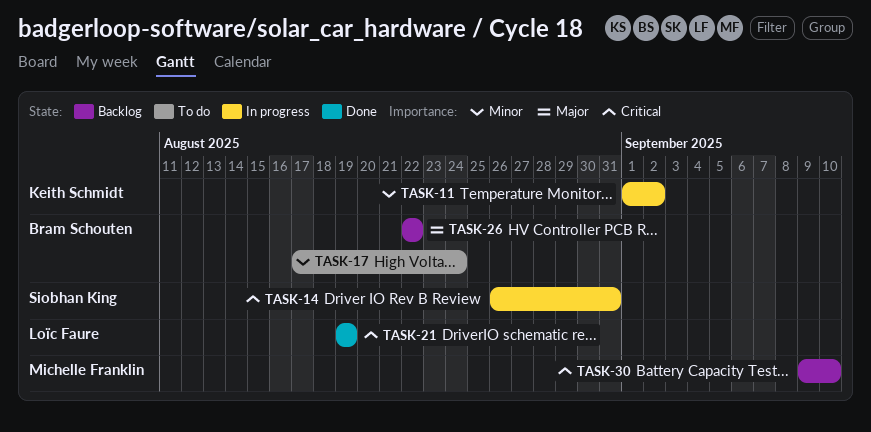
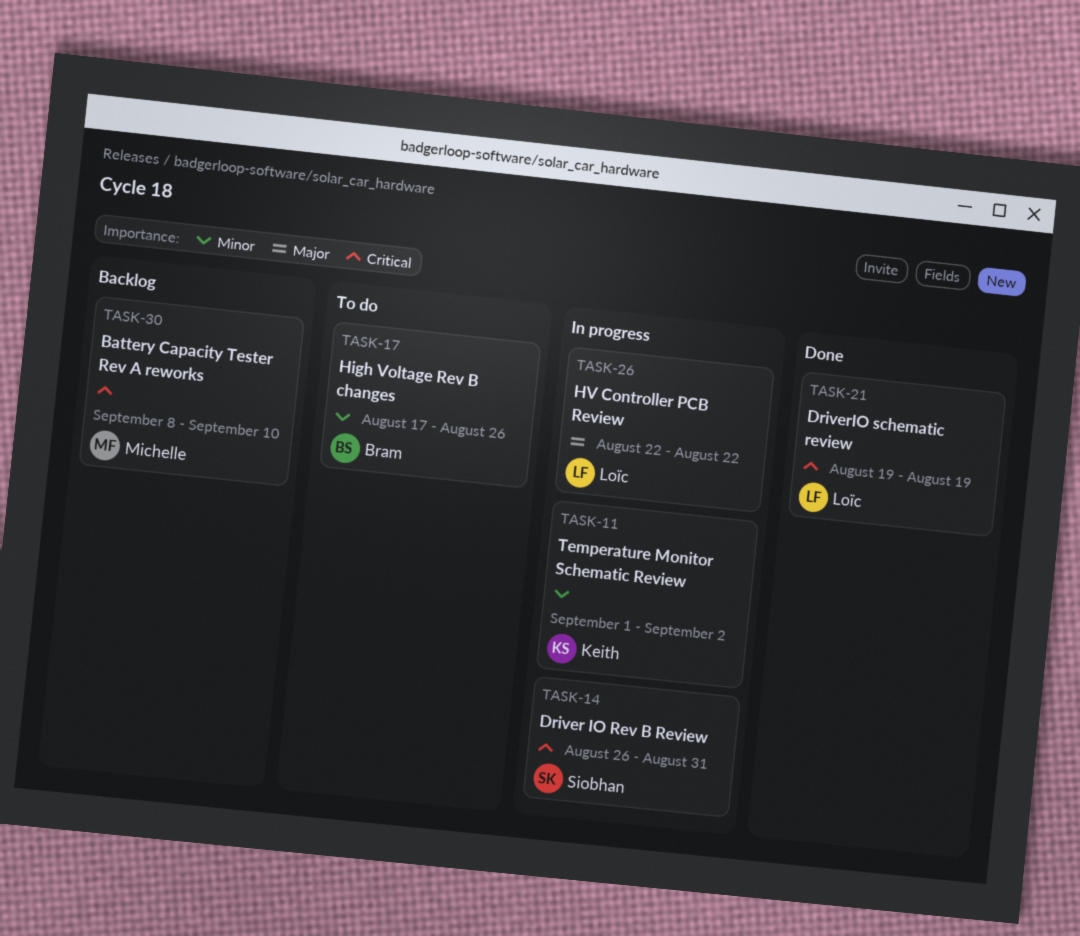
TASK-17, due: Aug 24 -> Aug 26
TASK-26, status: Backlog -> In progress
TASK-26, owner: Bram Schouten -> Loïc Faure
TASK-30, start: Sep 9 -> Sep 8

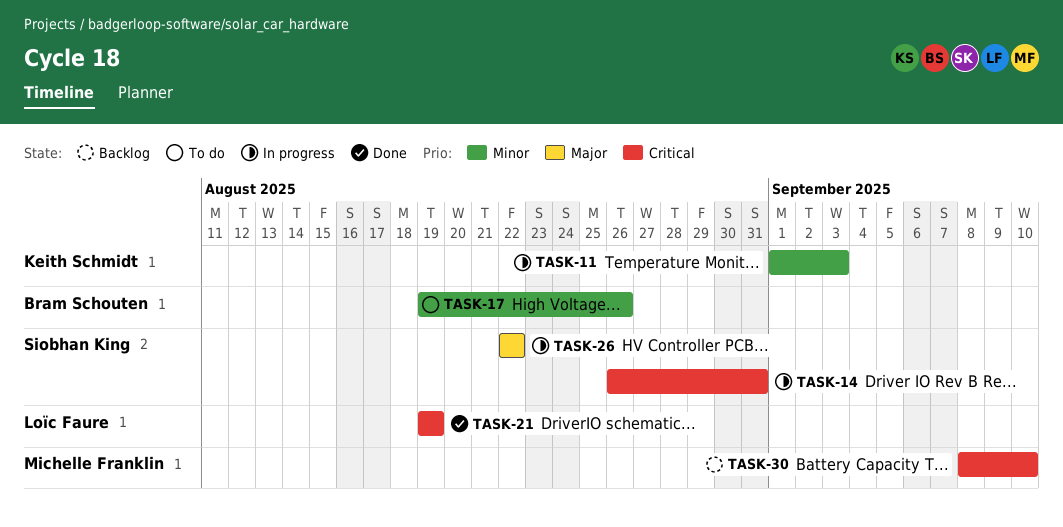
TASK-11, due: Sep 2 -> Sep 3
TASK-17, start: Aug 17 -> Aug 19
TASK-26, owner: Loïc Faure -> Siobhan King

